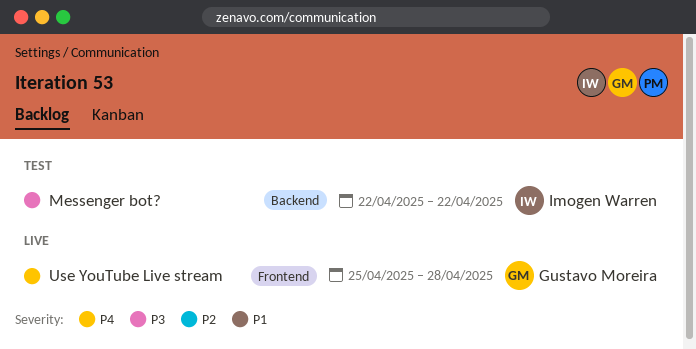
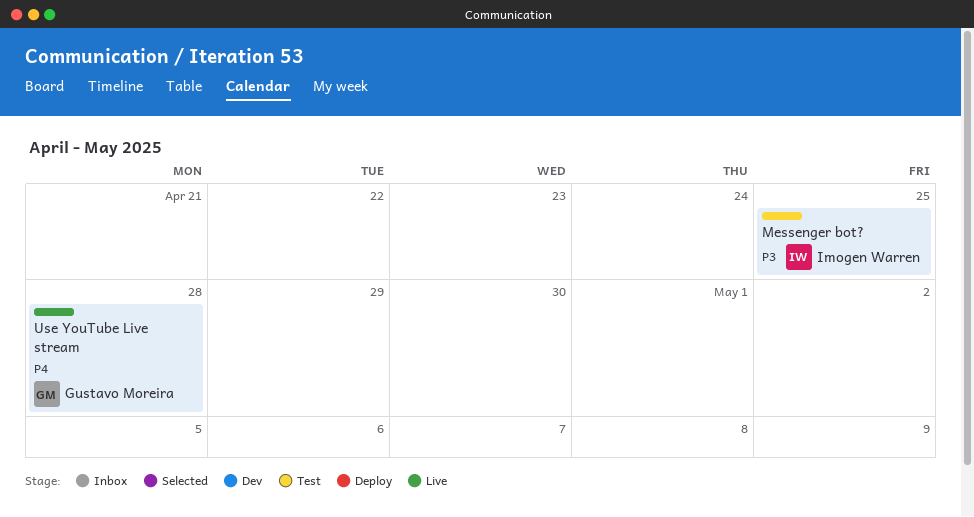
Messenger bot?, due: Apr 22 -> Apr 25

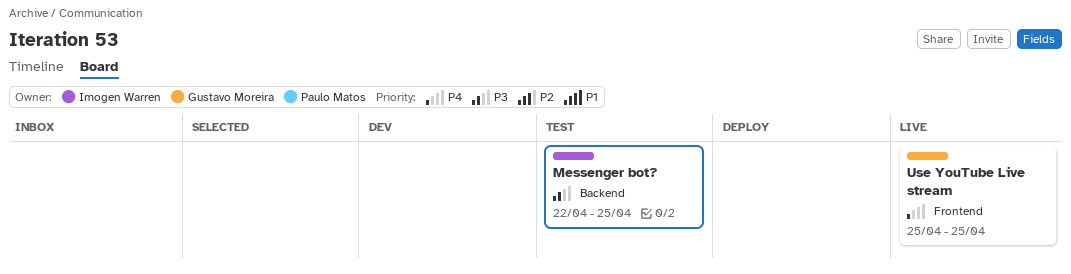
Use YouTube Live stream, due: Apr 28 -> Apr 25

